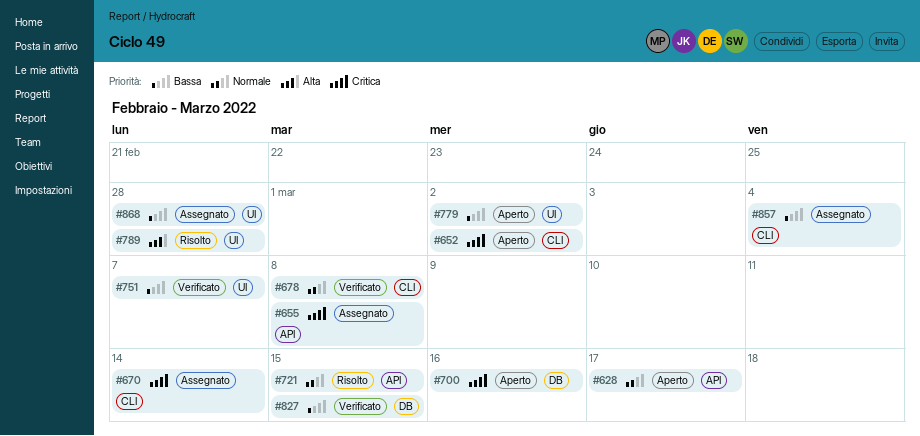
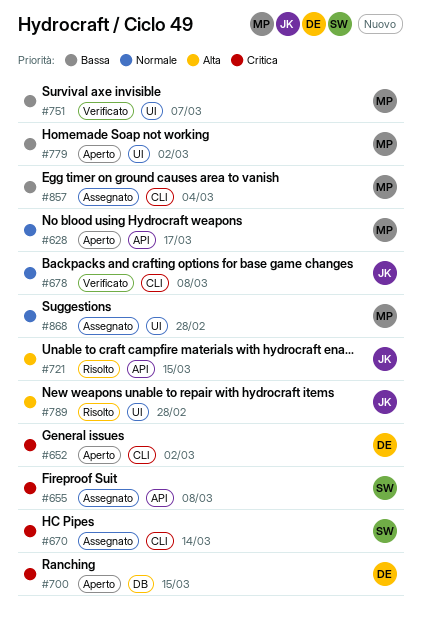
#700, due: Mar 16 -> Mar 15
#721, priority: Normale -> Alta
#827: present -> none
#868, priority: Bassa -> Normale

